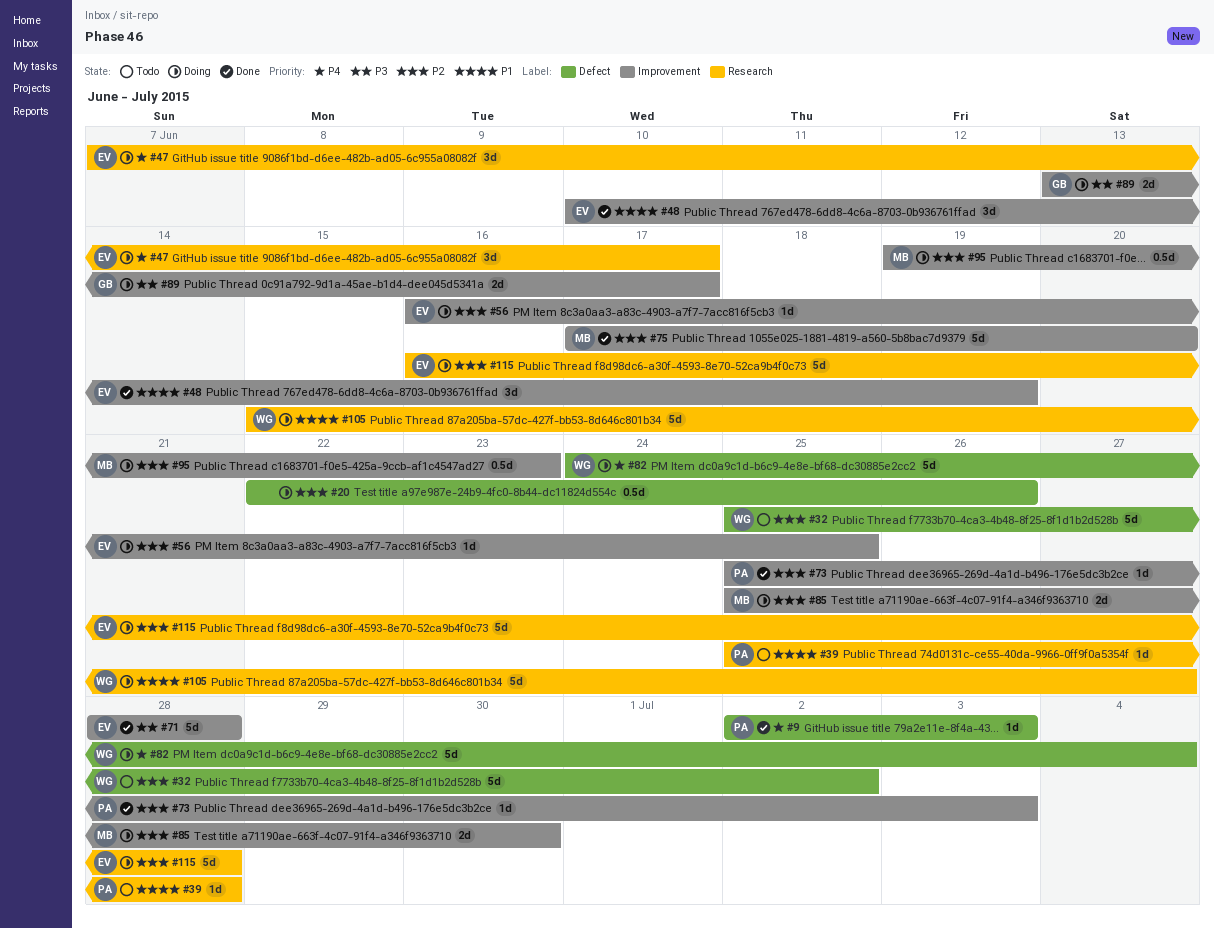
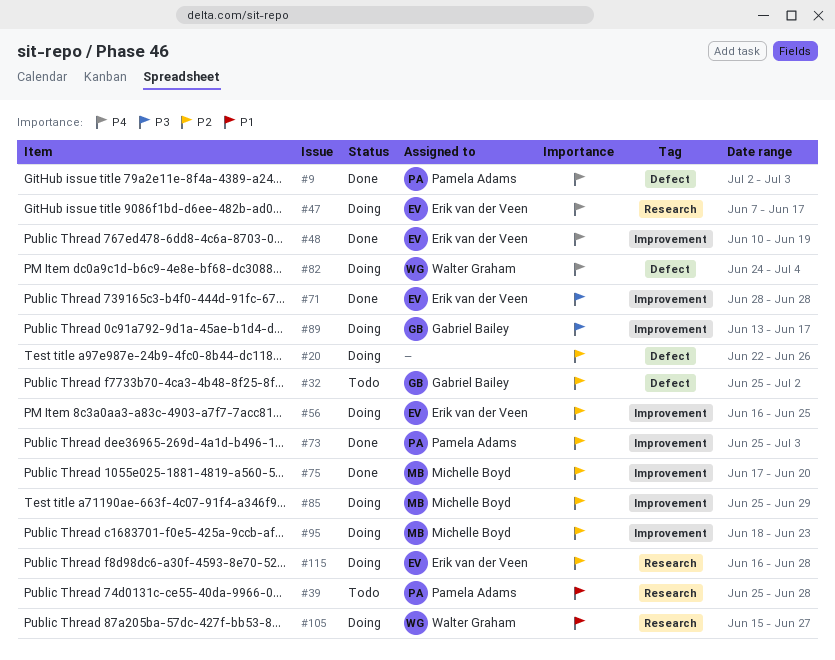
#32, owner: Walter Graham -> Gabriel Bailey
#48, priority: P1 -> P4
#85, due: Jun 30 -> Jun 29
#95, start: Jun 19 -> Jun 18

